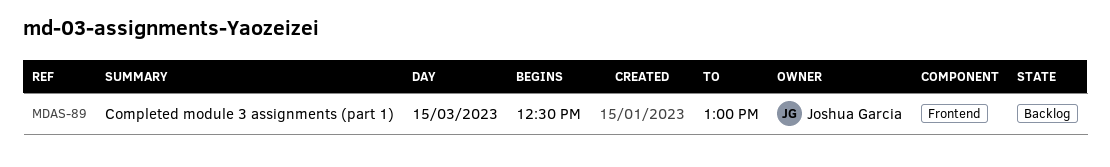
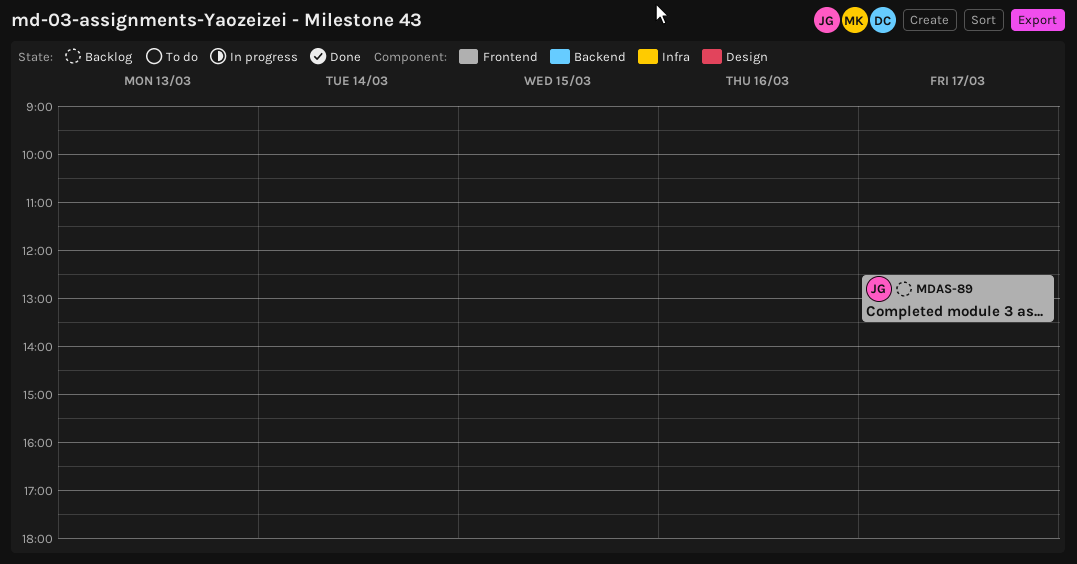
MDAS-89, day: Mar 15 -> Mar 17
MDAS-89, ends: 13:00 -> 13:30

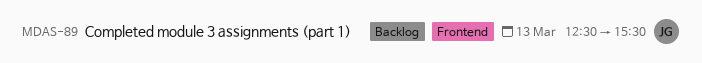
MDAS-89, day: Mar 17 -> Mar 13
MDAS-89, ends: 13:30 -> 15:30

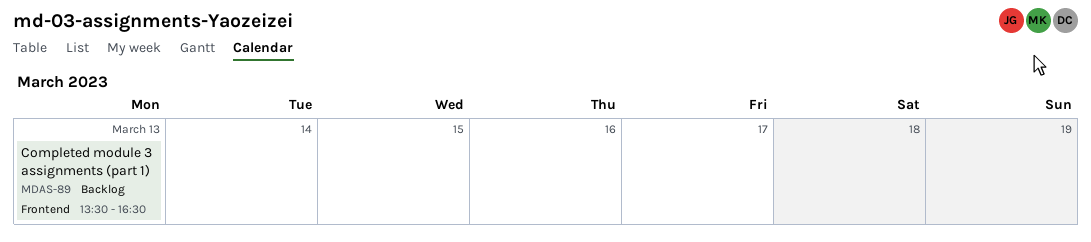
MDAS-89, begins: 12:30 -> 13:30
MDAS-89, ends: 15:30 -> 16:30

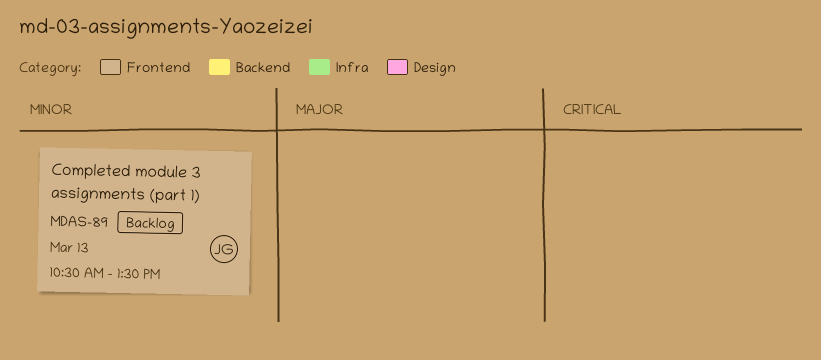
MDAS-89, begins: 13:30 -> 10:30
MDAS-89, ends: 16:30 -> 13:30

